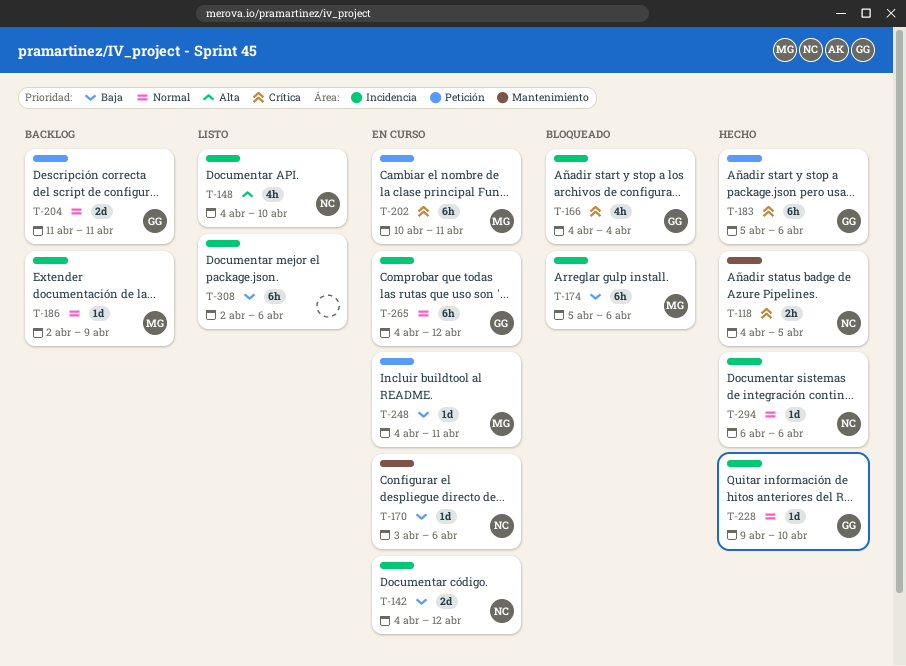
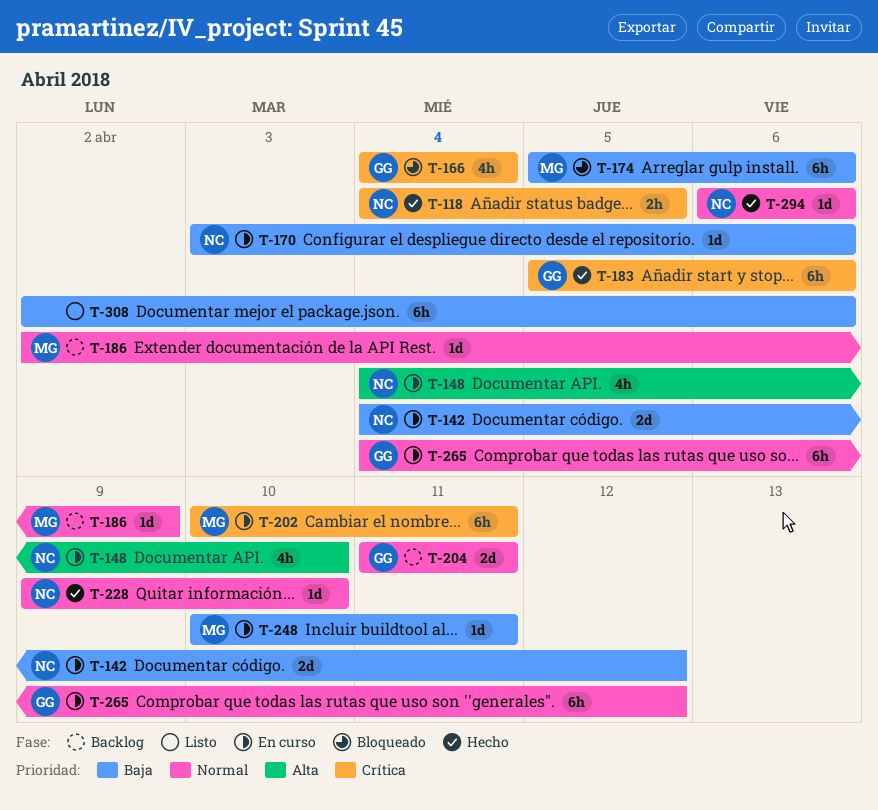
T-148, status: Listo -> En curso
T-228, owner: GG -> NC
T-248, start: Apr 4 -> Apr 10

